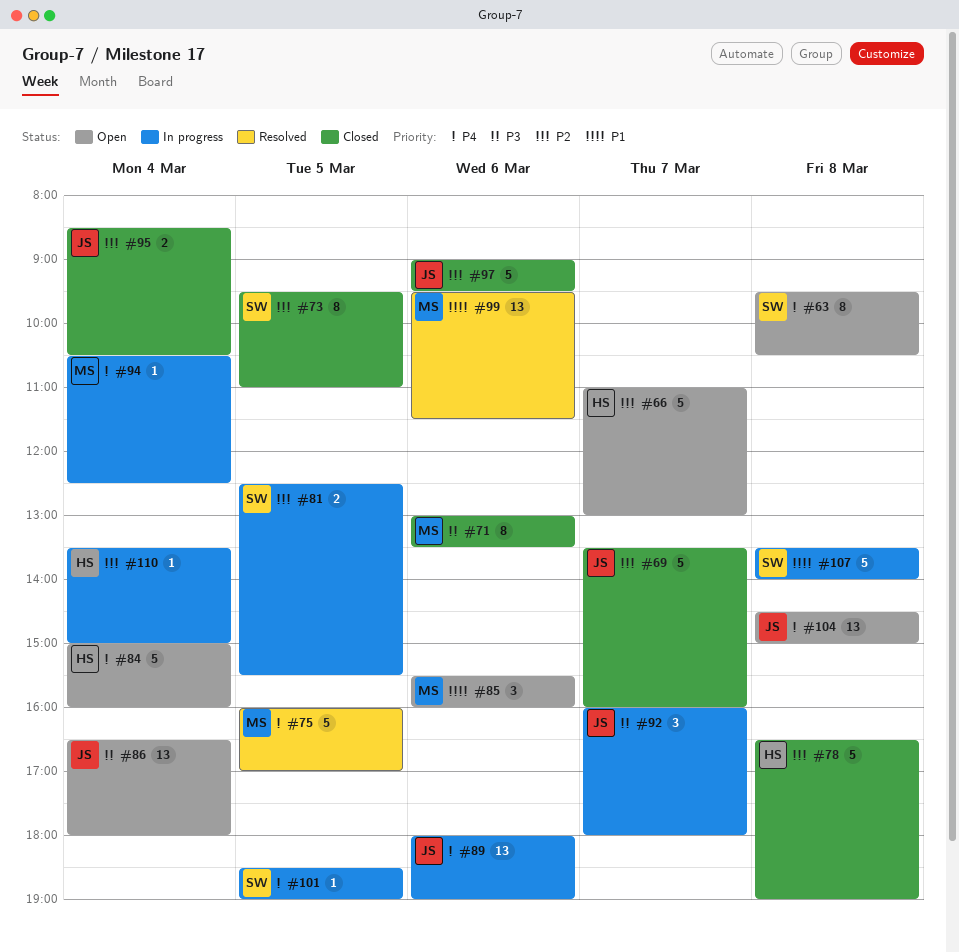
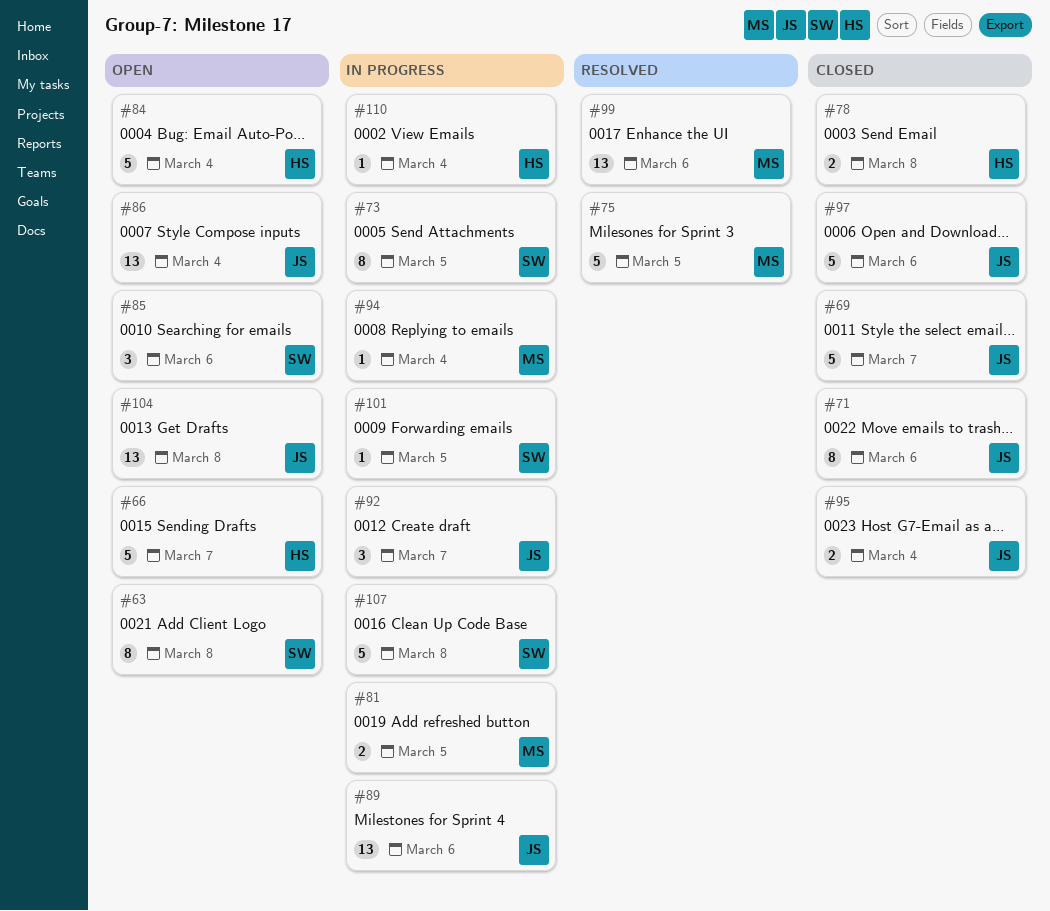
#71, owner: MS -> JS
#73, status: Closed -> In progress
#78, estimate: 5 -> 2
#81, owner: SW -> MS
#85, owner: MS -> SW

